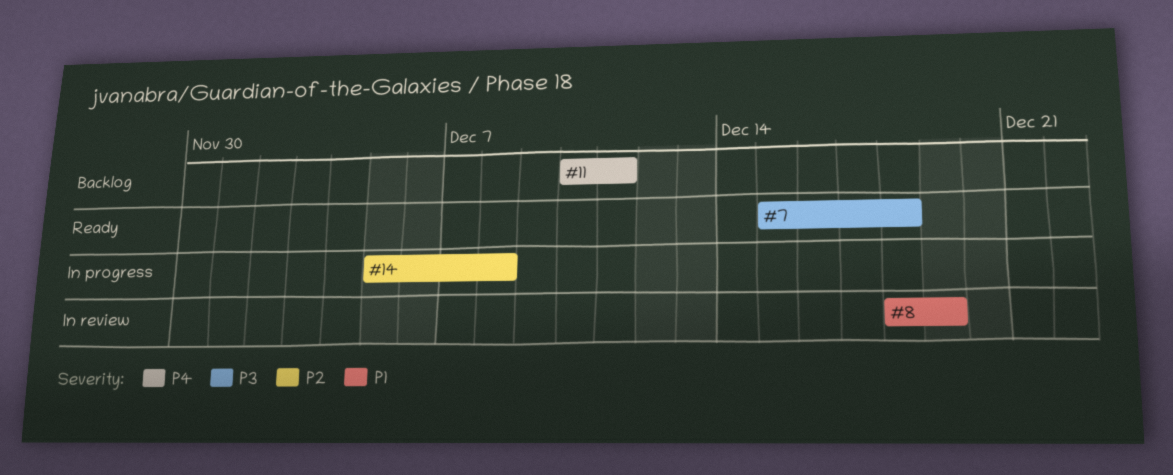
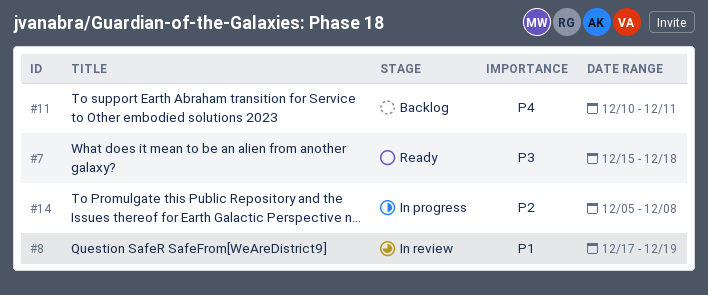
#8, start: Dec 18 -> Dec 17

